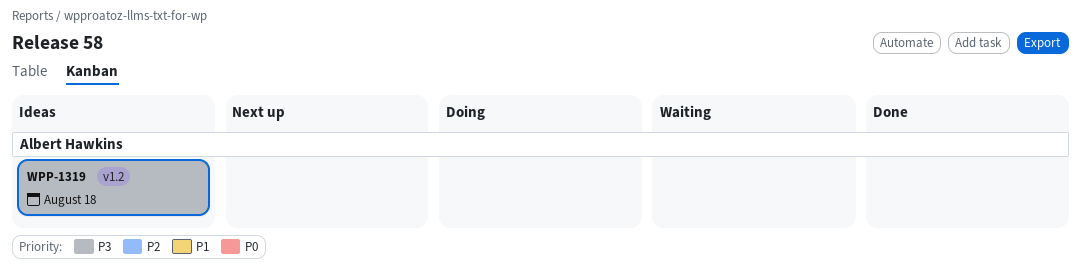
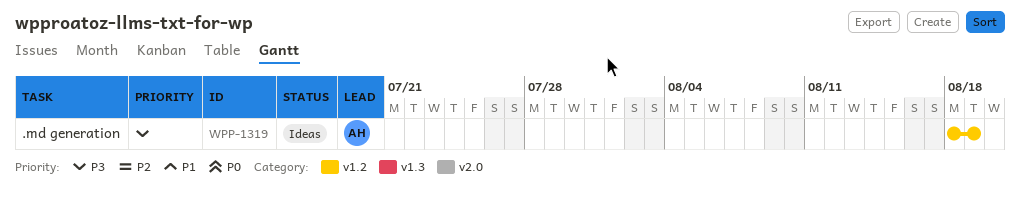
WPP-1319, due: Aug 18 -> Aug 19

